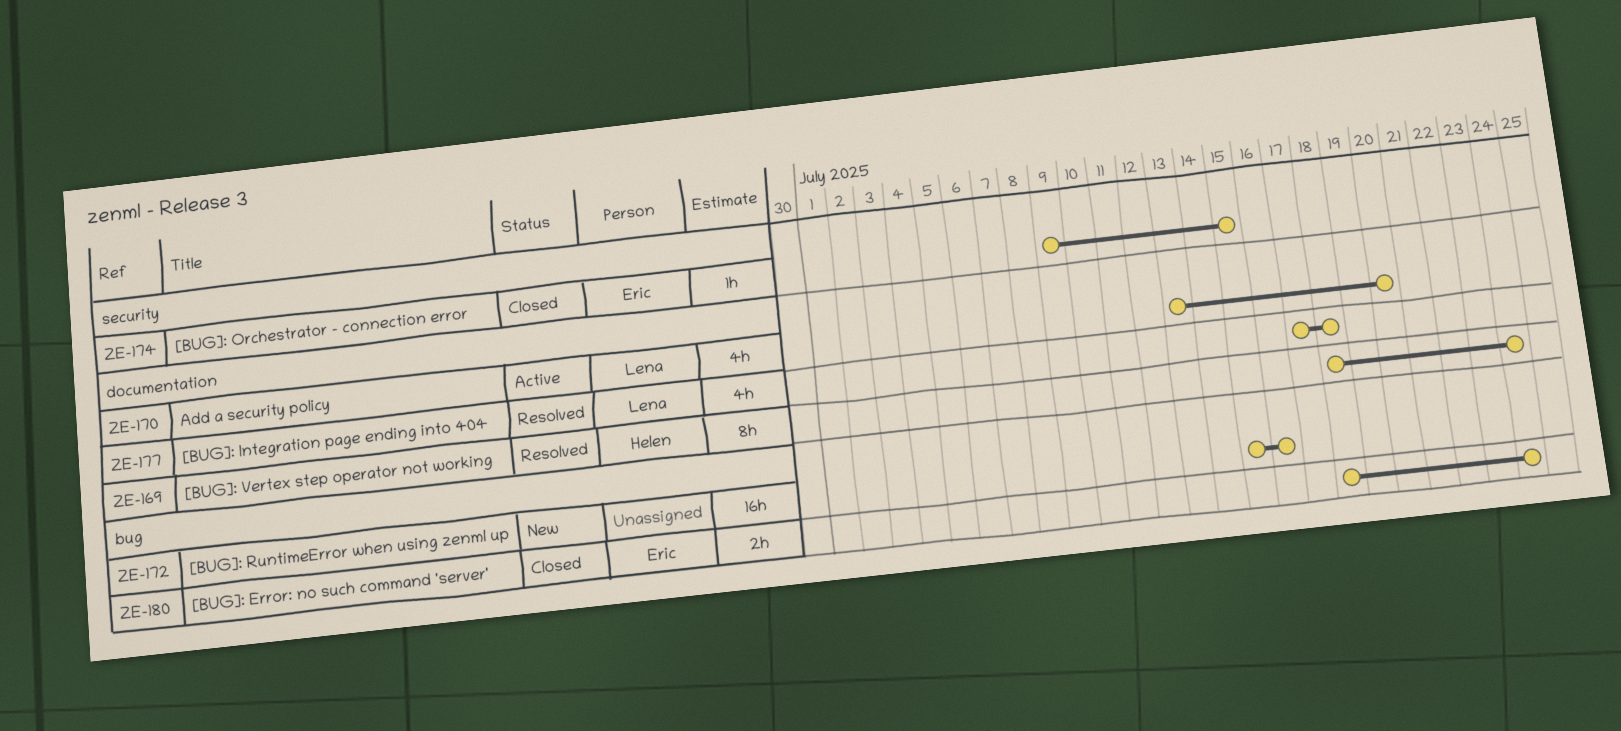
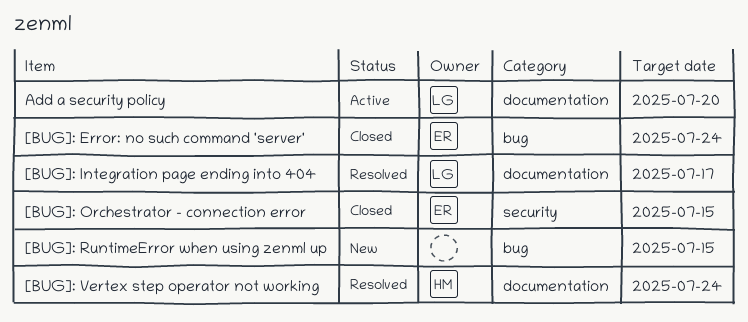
[BUG]: Integration page ending into 404, due: Jul 18 -> Jul 17
[BUG]: RuntimeError when using zenml up, due: Jul 16 -> Jul 15

